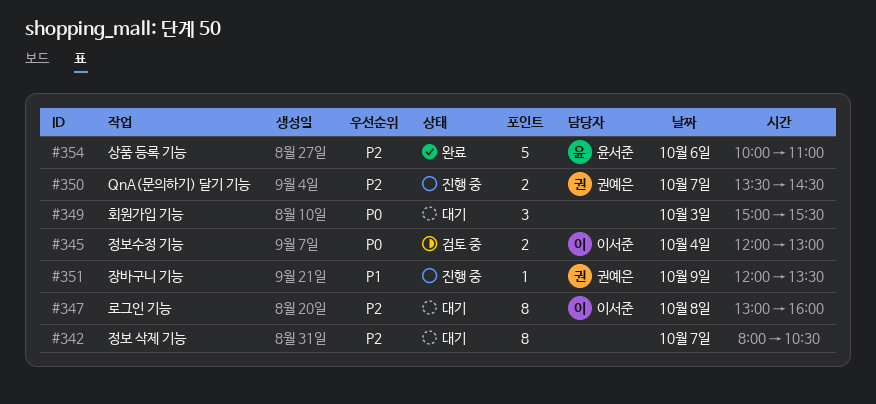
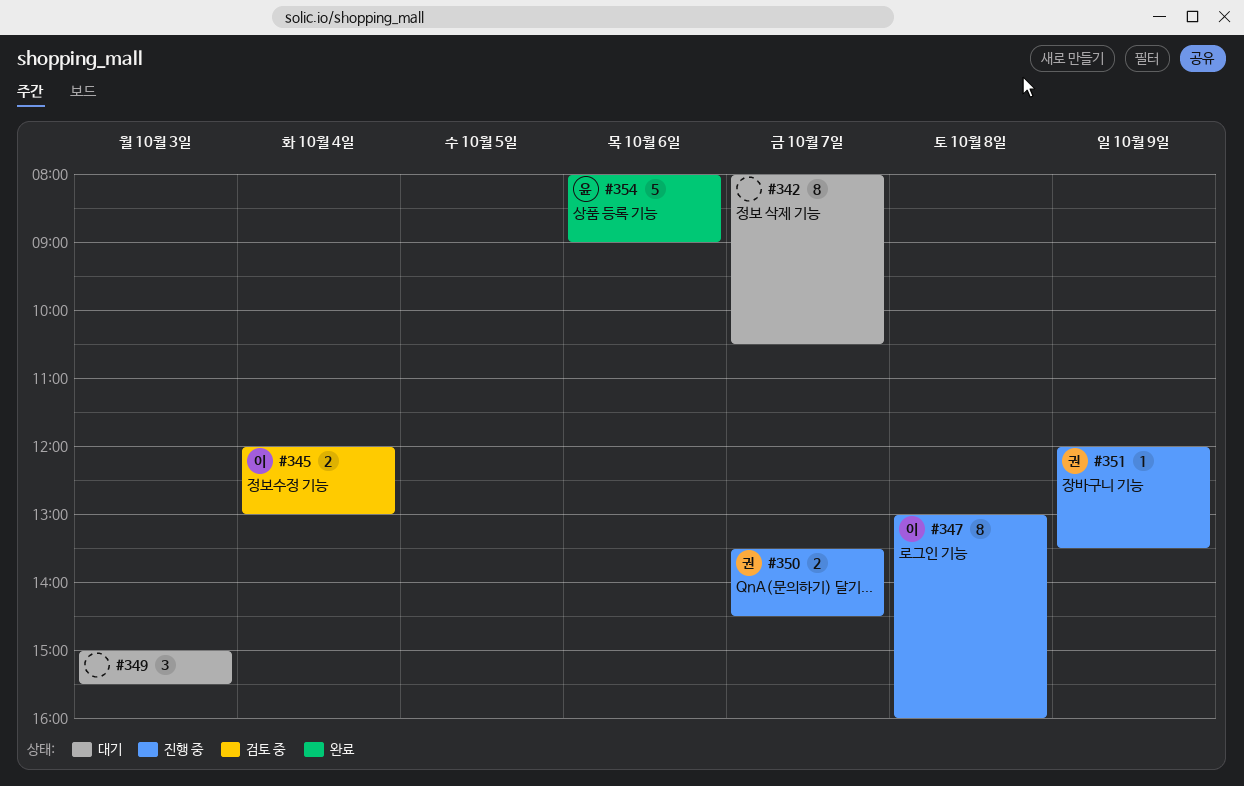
#347, status: 대기 -> 진행 중
#354, begins: 10:00 -> 08:00
#354, ends: 11:00 -> 09:00

